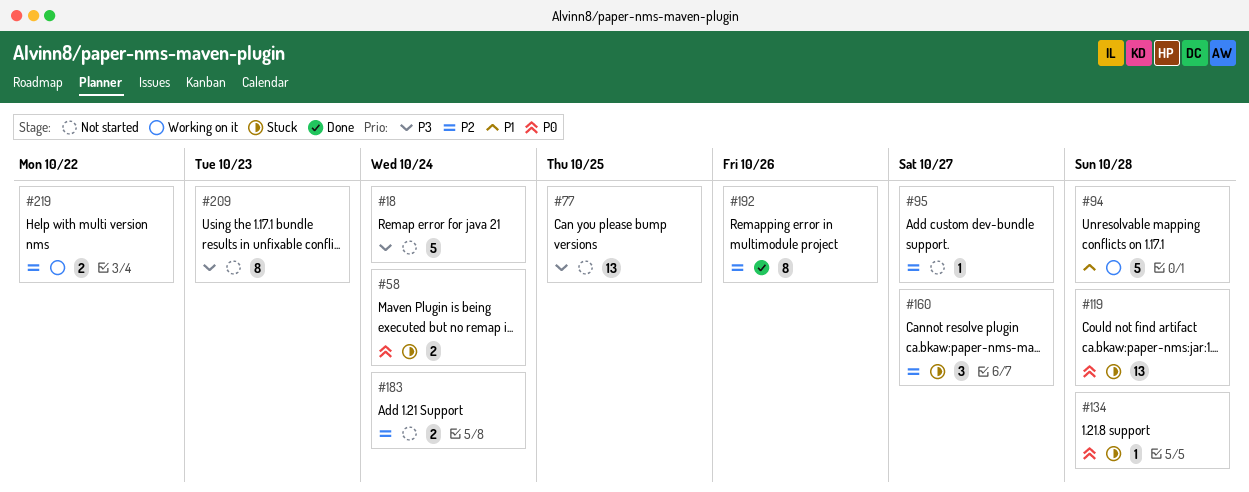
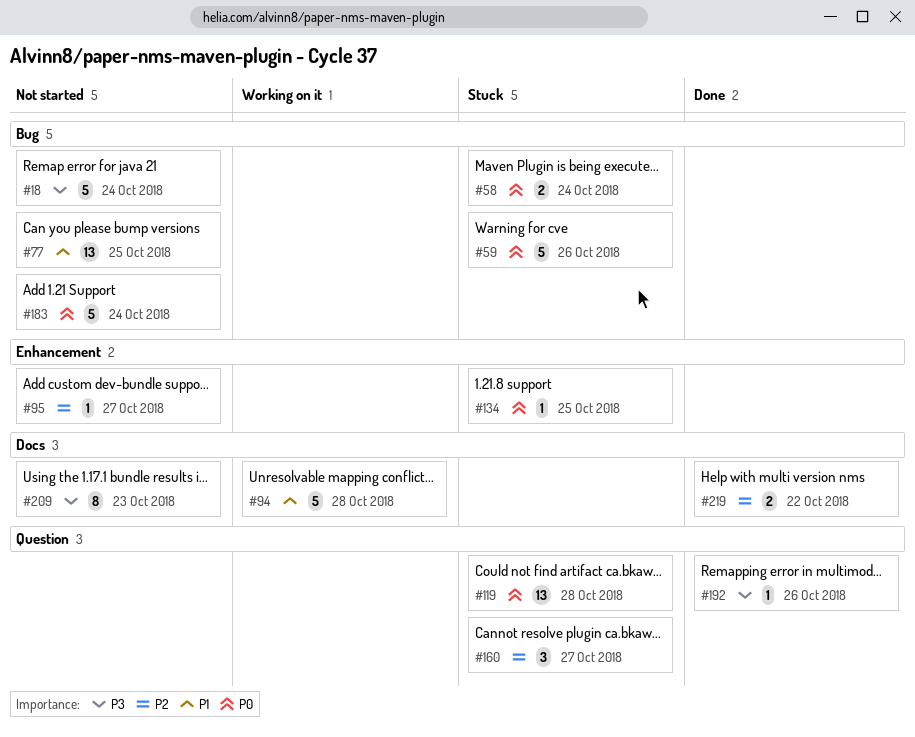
#59: none -> present
#77, priority: P3 -> P1
#134, due: Oct 28 -> Oct 25
#183, priority: P2 -> P0
#183, estimate: 2 -> 5
#192, priority: P2 -> P3
#192, estimate: 8 -> 1
#219, status: Working on it -> Done

